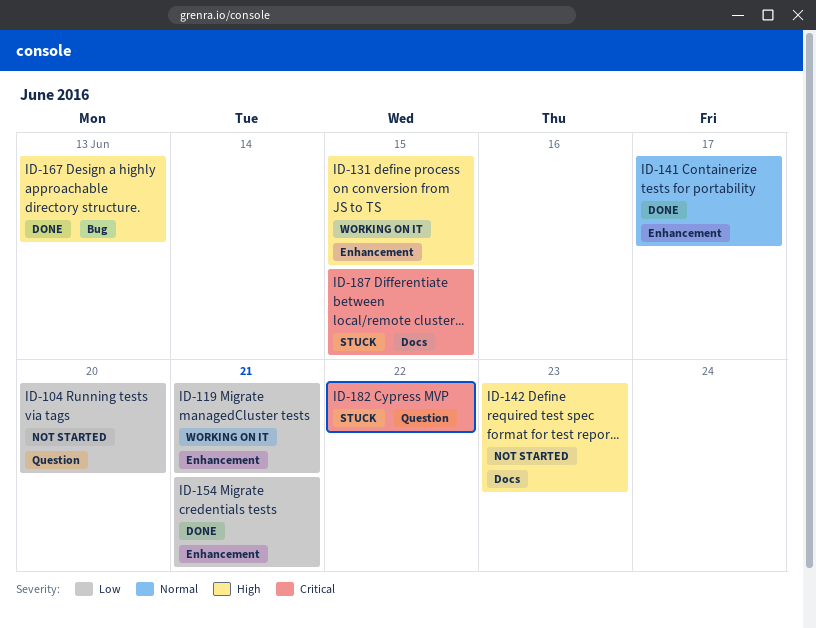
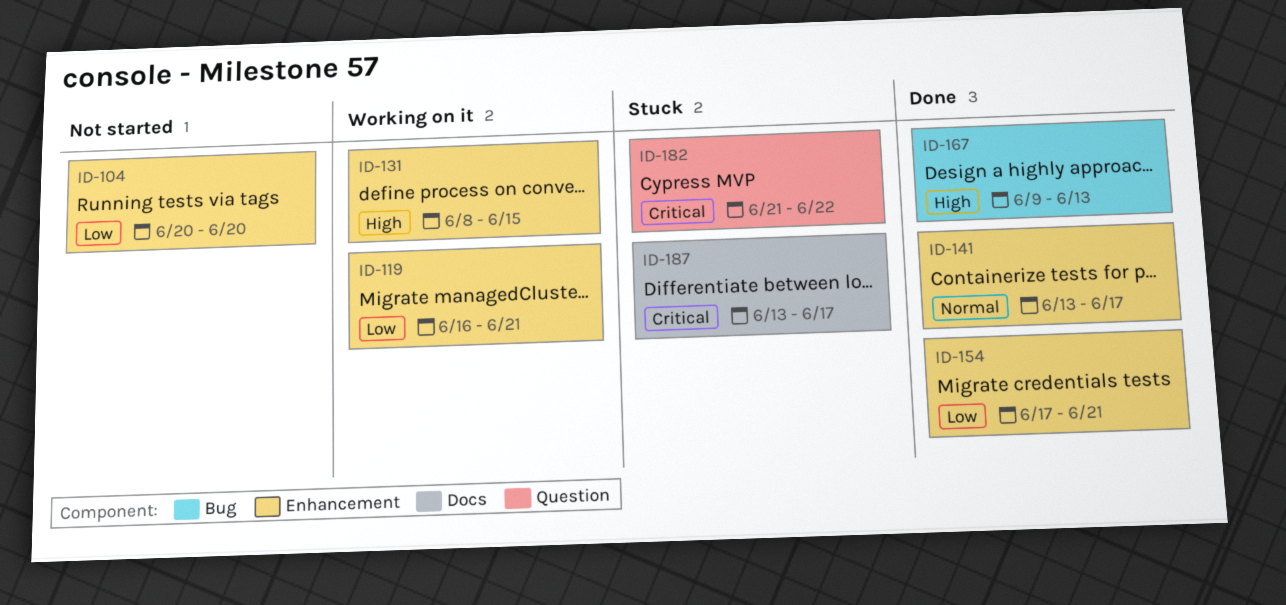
ID-104, label: Question -> Enhancement
ID-142: present -> none
ID-187, due: Jun 15 -> Jun 17

